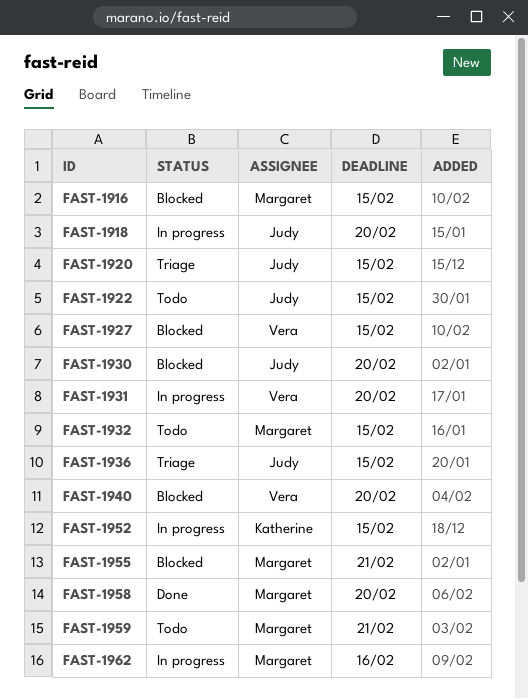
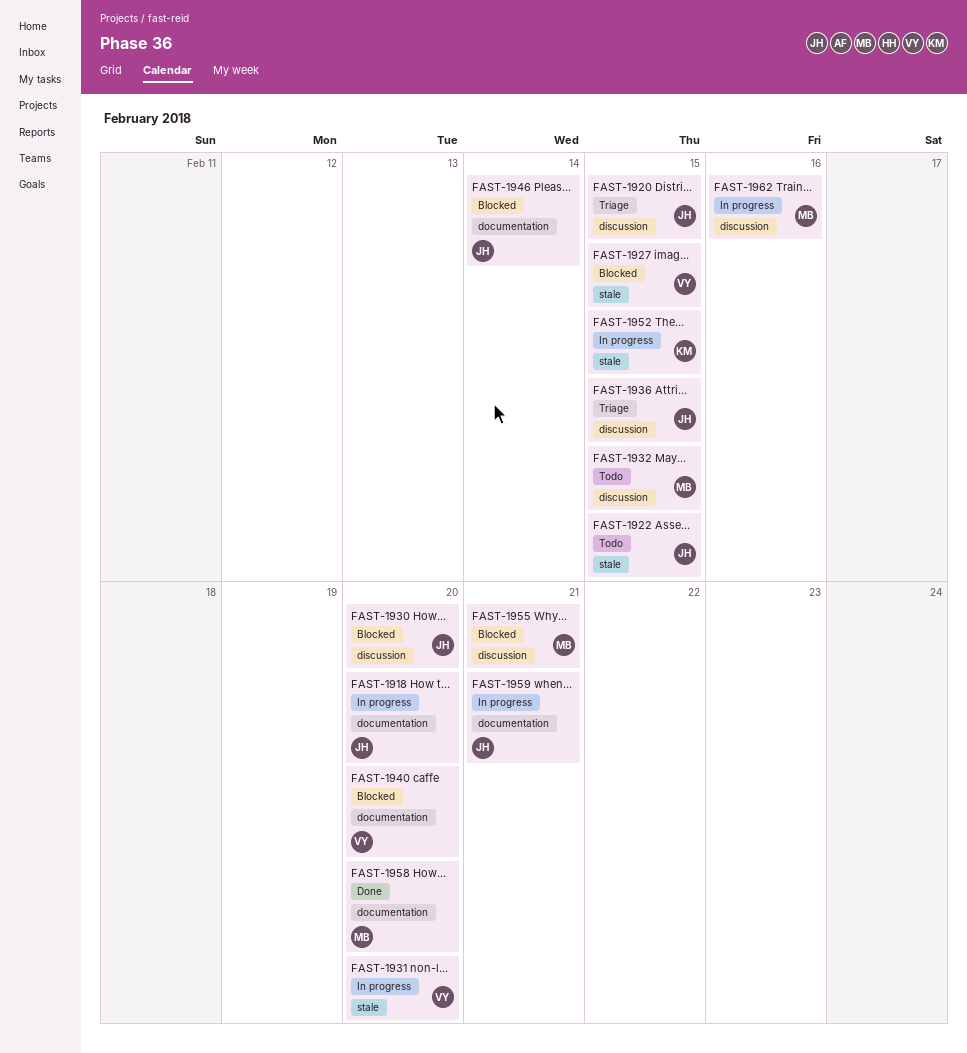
FAST-1916: present -> none
FAST-1946: none -> present
FAST-1959, status: Todo -> In progress
FAST-1959, owner: Margaret -> Judy

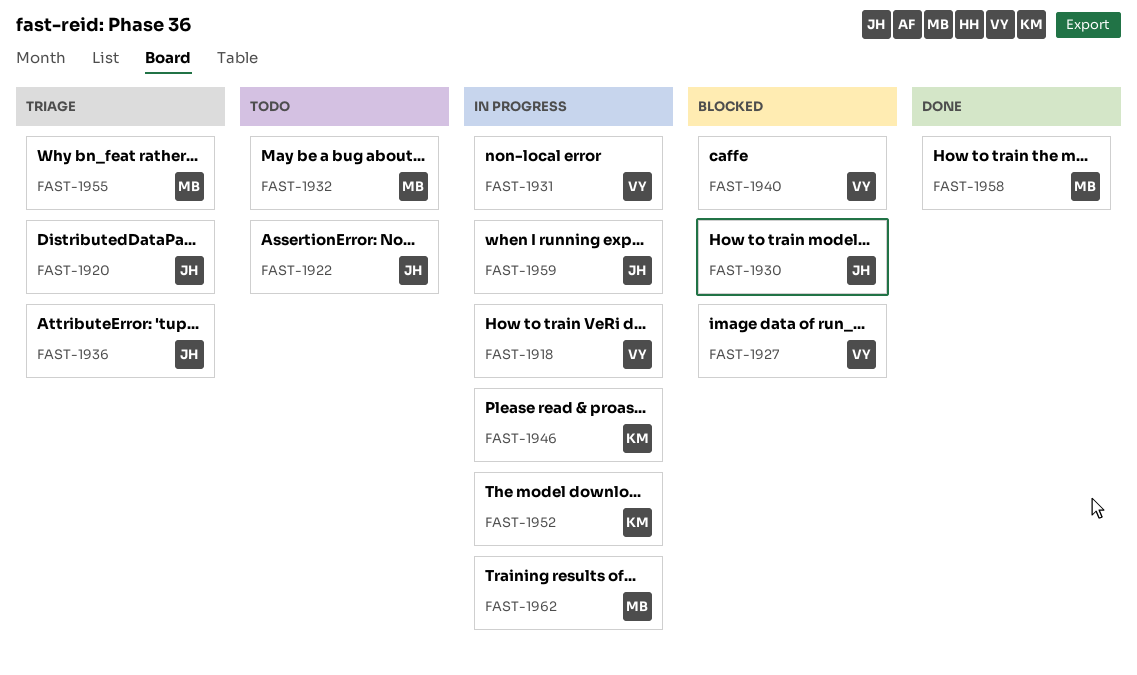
FAST-1918, owner: JH -> VY
FAST-1946, status: Blocked -> In progress
FAST-1946, owner: JH -> KM
FAST-1955, status: Blocked -> Triage

